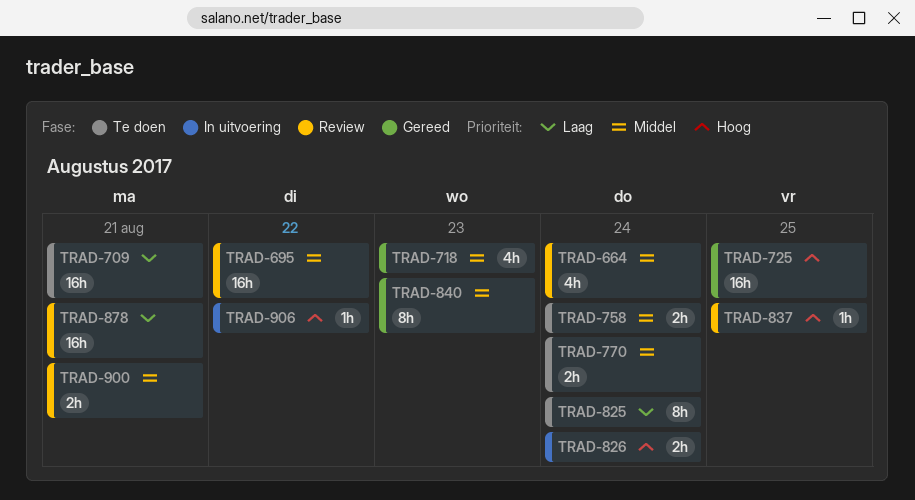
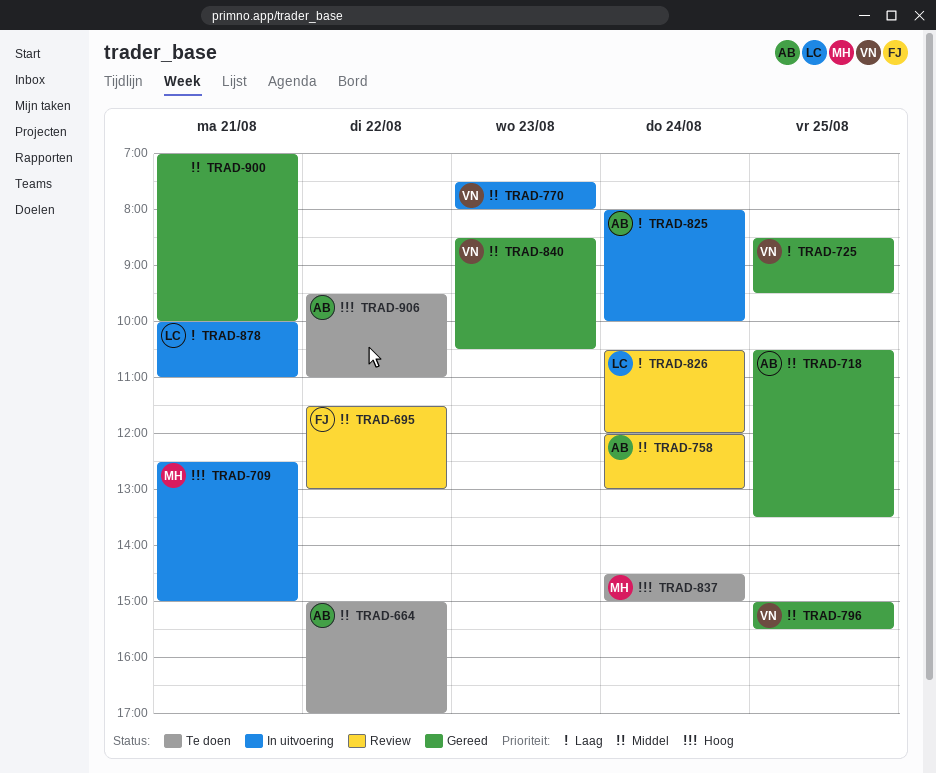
TRAD-664, status: Review -> Te doen
TRAD-664, day: Aug 24 -> Aug 22
TRAD-709, status: Te doen -> In uitvoering
TRAD-709, priority: Laag -> Hoog
TRAD-718, day: Aug 23 -> Aug 25
TRAD-725, priority: Hoog -> Laag
TRAD-758, status: Te doen -> Review
TRAD-770, status: Te doen -> In uitvoering
TRAD-770, day: Aug 24 -> Aug 23
TRAD-796: none -> present
TRAD-825, status: Te doen -> In uitvoering
TRAD-826, status: In uitvoering -> Review
TRAD-826, priority: Hoog -> Laag
TRAD-837, status: Review -> Te doen
TRAD-837, day: Aug 25 -> Aug 24
TRAD-878, status: Review -> In uitvoering
TRAD-900, status: Review -> Gereed
TRAD-906, status: In uitvoering -> Te doen

